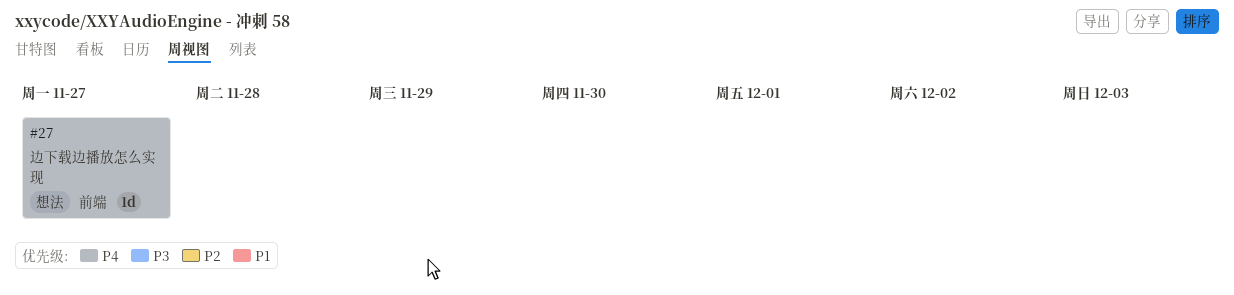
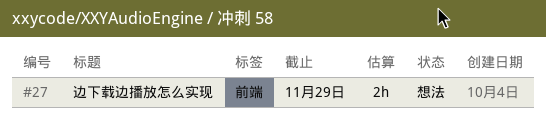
#27, estimate: 1d -> 2h
#27, due: Nov 27 -> Nov 29

